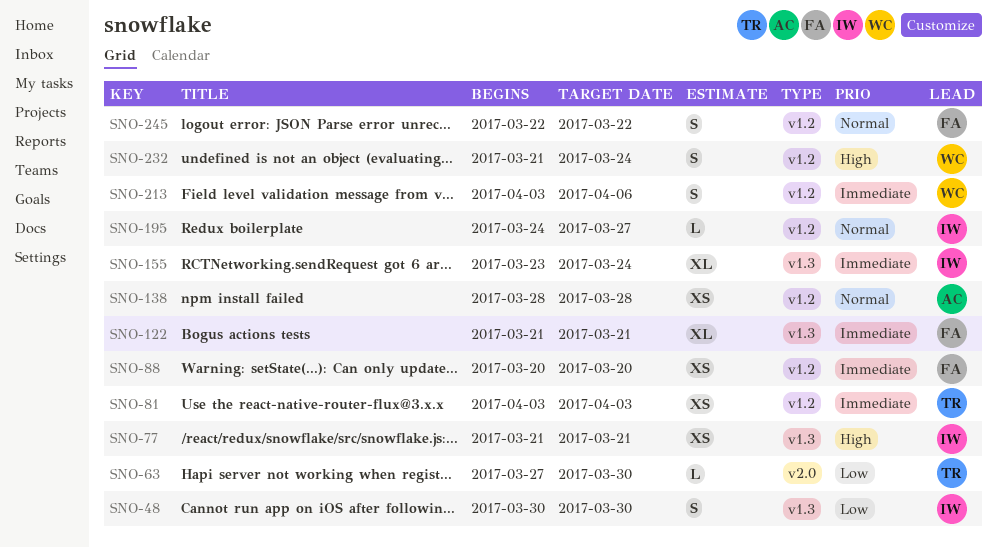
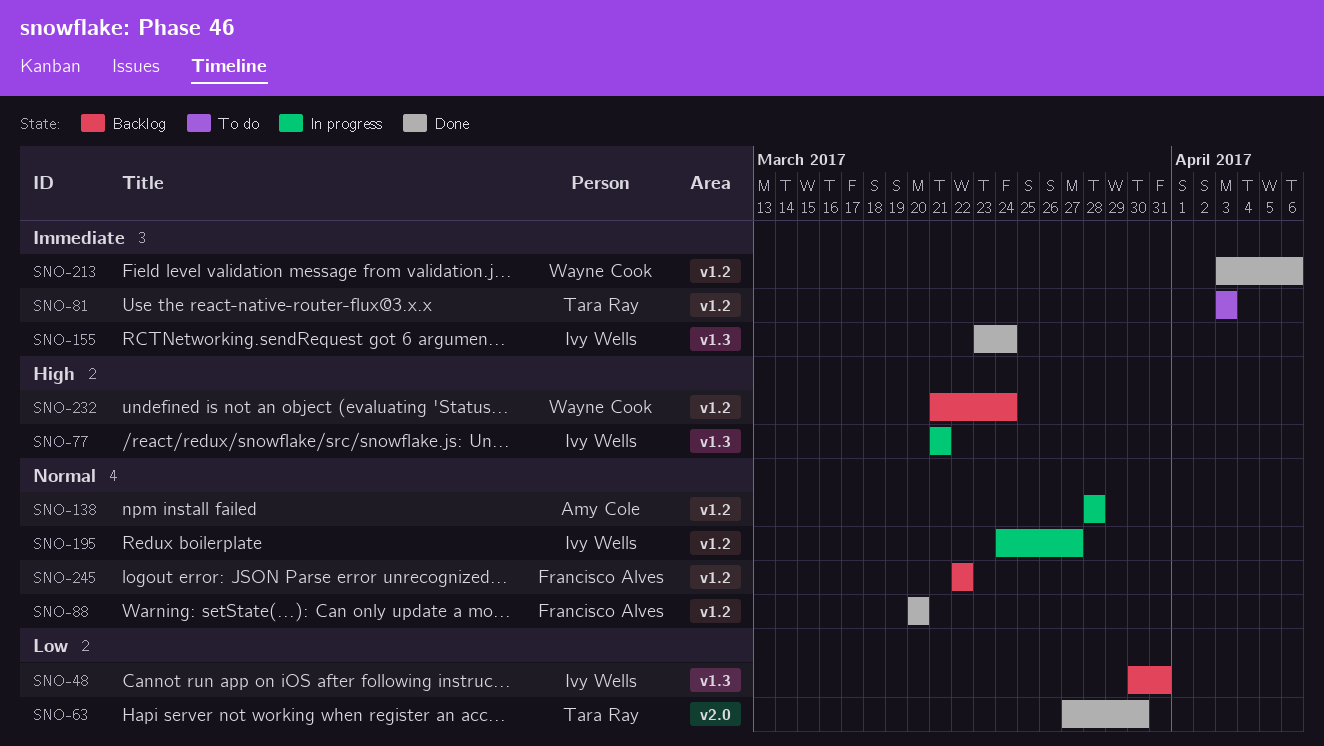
SNO-48, due: Mar 30 -> Mar 31
SNO-88, priority: Immediate -> Normal
SNO-122: present -> none

